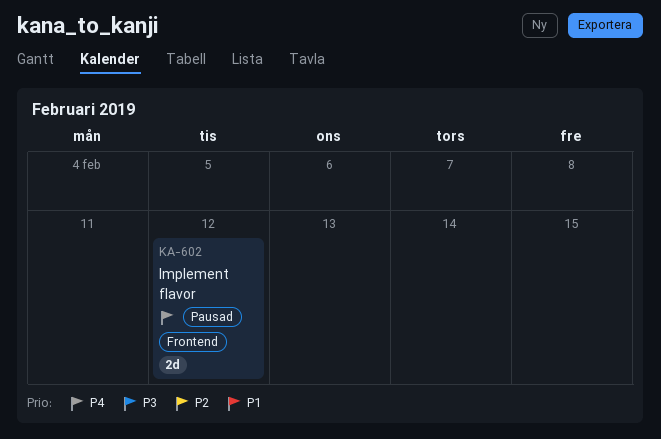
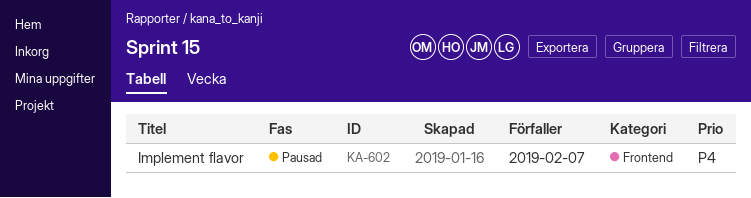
KA-602, due: Feb 12 -> Feb 7

